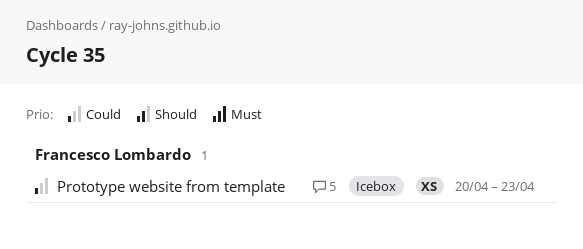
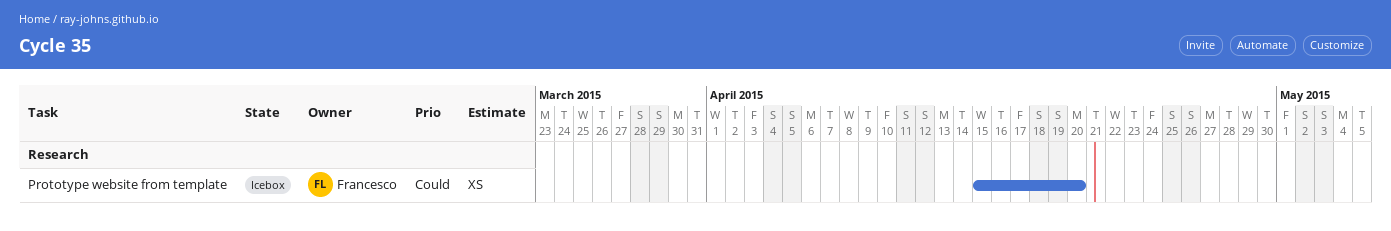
Prototype website from template, start: Apr 20 -> Apr 15
Prototype website from template, due: Apr 23 -> Apr 20

